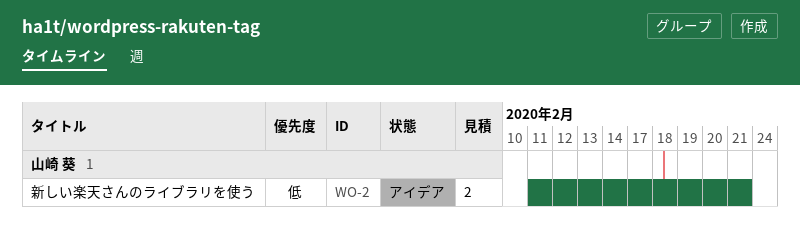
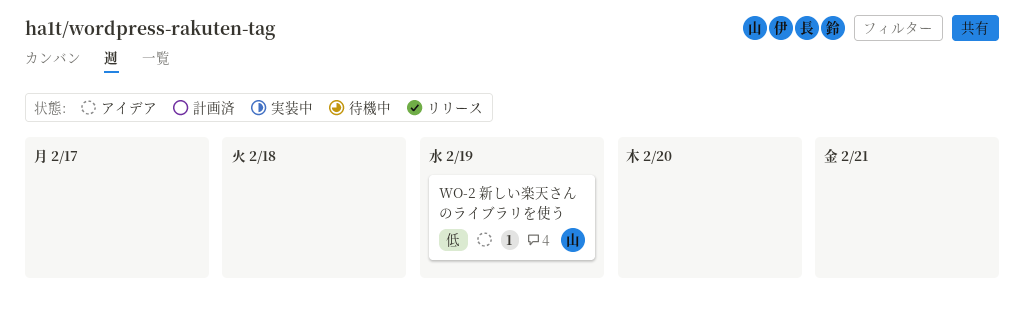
WO-2, estimate: 2 -> 1
WO-2, due: Feb 21 -> Feb 19

